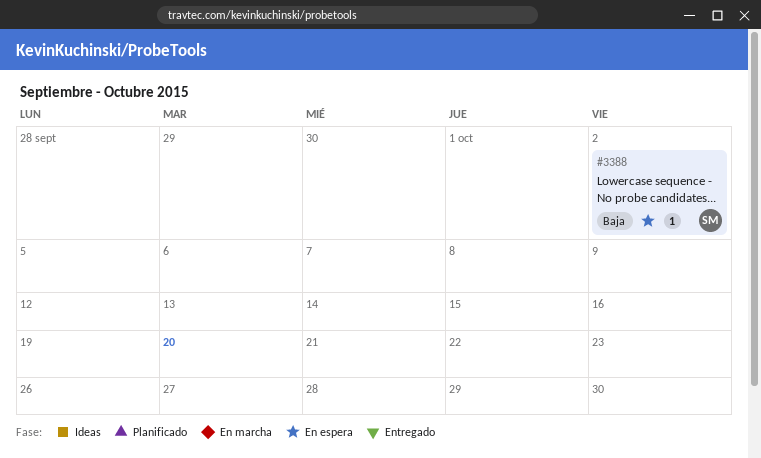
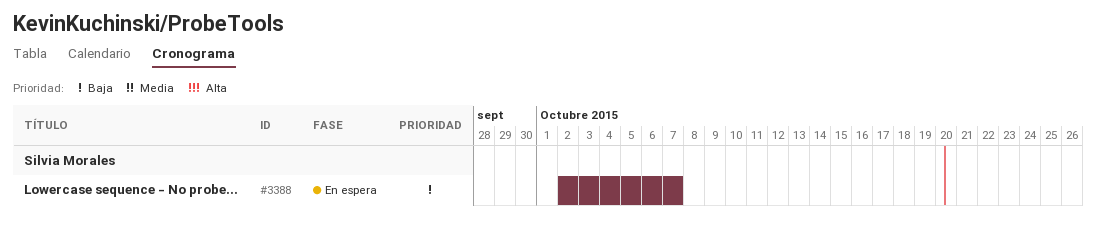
#3388, due: Oct 2 -> Oct 7

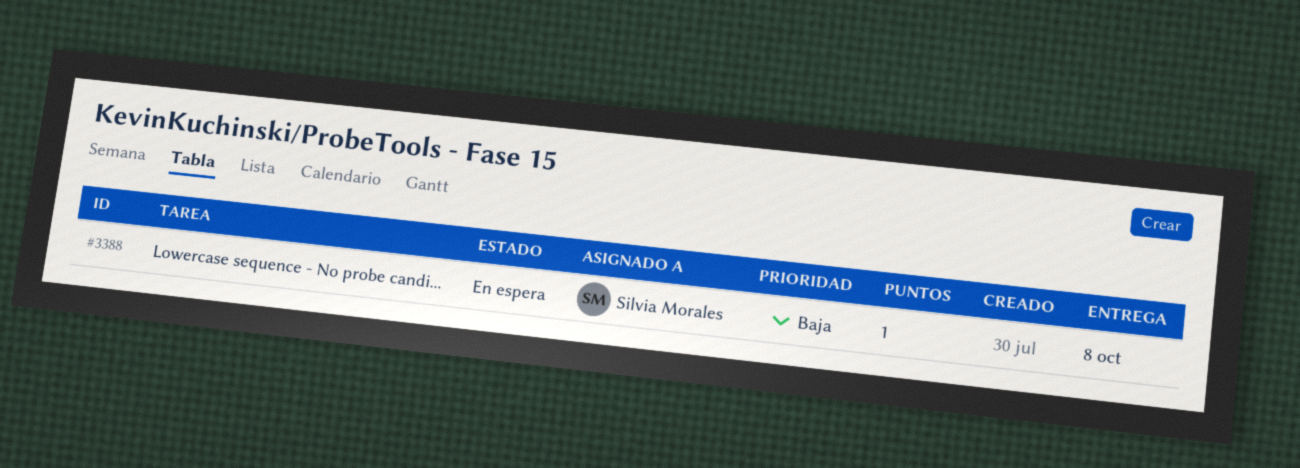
#3388, due: Oct 7 -> Oct 8

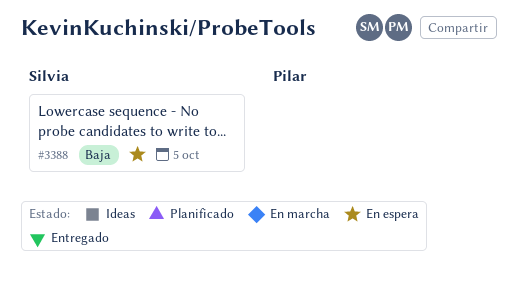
#3388, due: Oct 8 -> Oct 5

